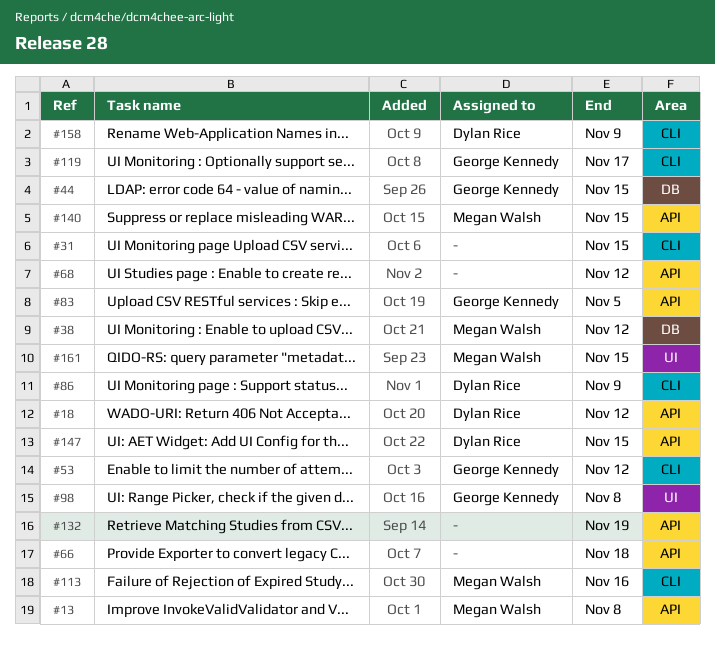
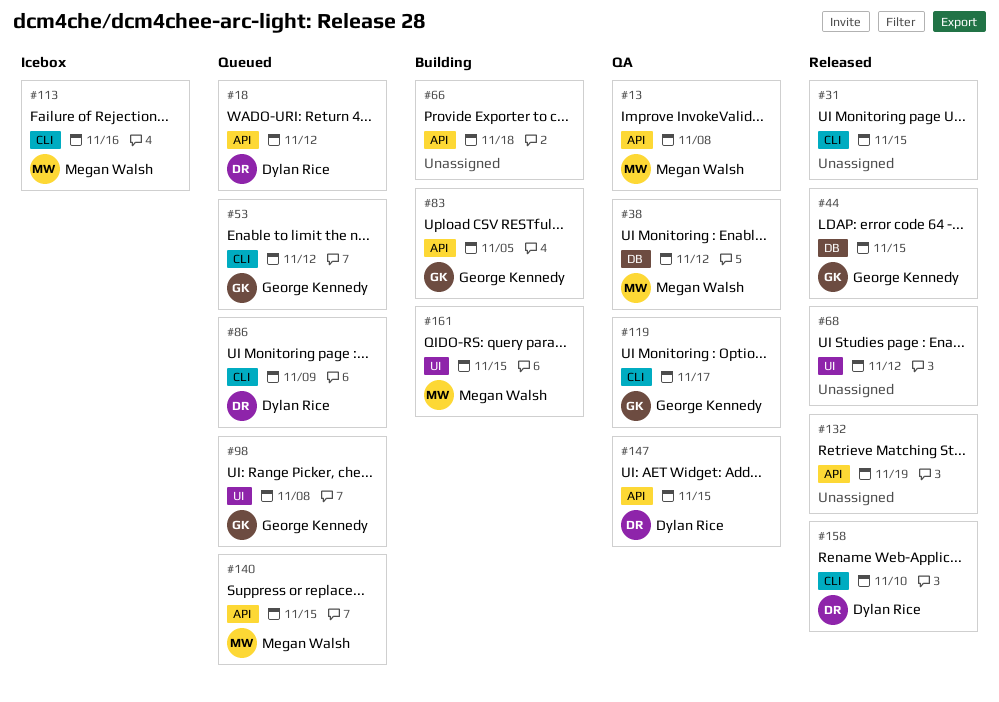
#68, label: API -> UI
#158, due: Nov 9 -> Nov 10

